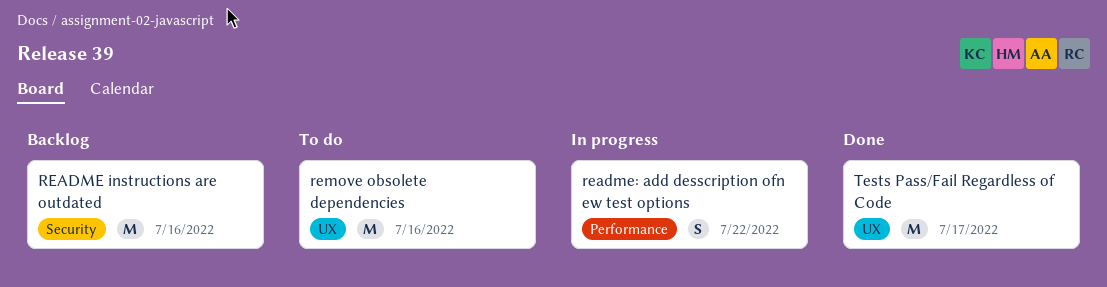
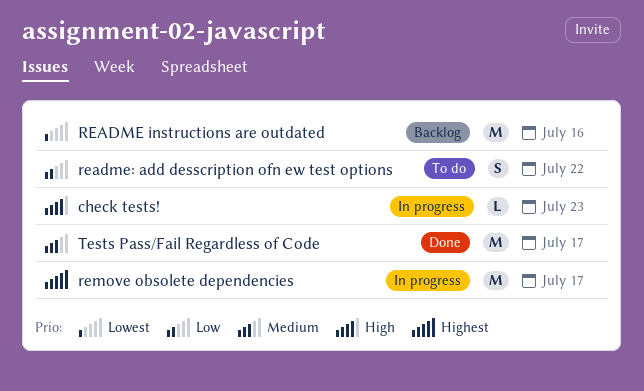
check tests!: none -> present
readme: add desscription ofn ew test options, status: In progress -> To do
remove obsolete dependencies, status: To do -> In progress
remove obsolete dependencies, due: Jul 16 -> Jul 17

